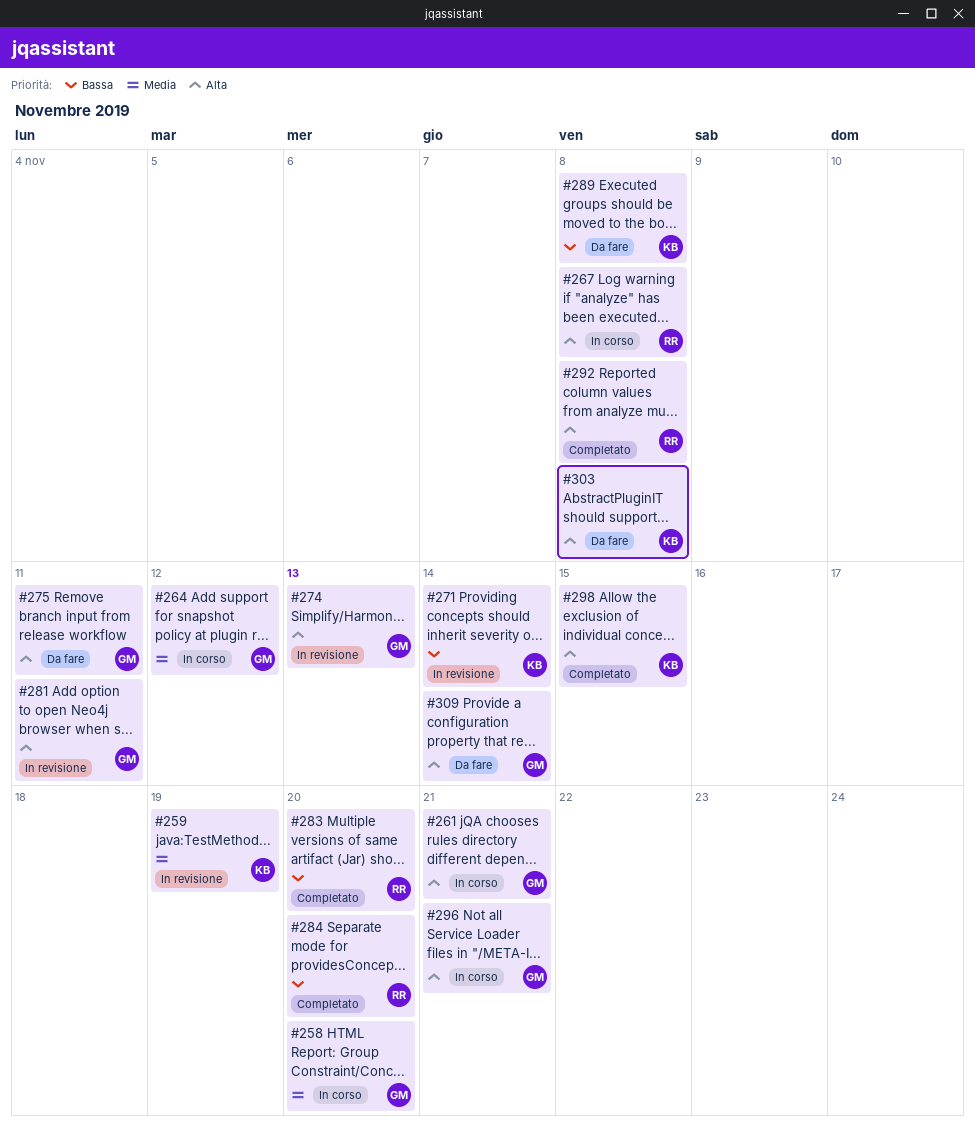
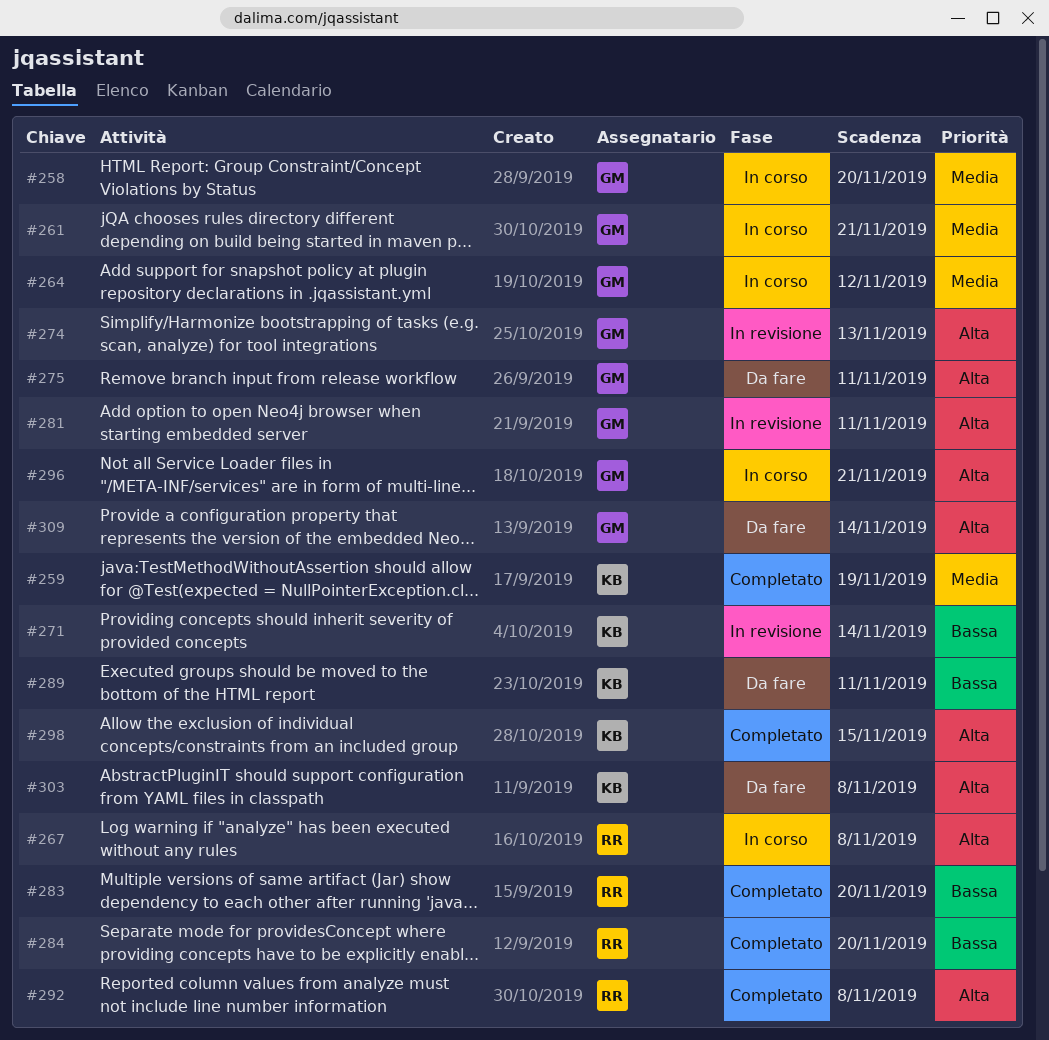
#259, status: In revisione -> Completato
#261, priority: Alta -> Media
#289, due: Nov 8 -> Nov 11

